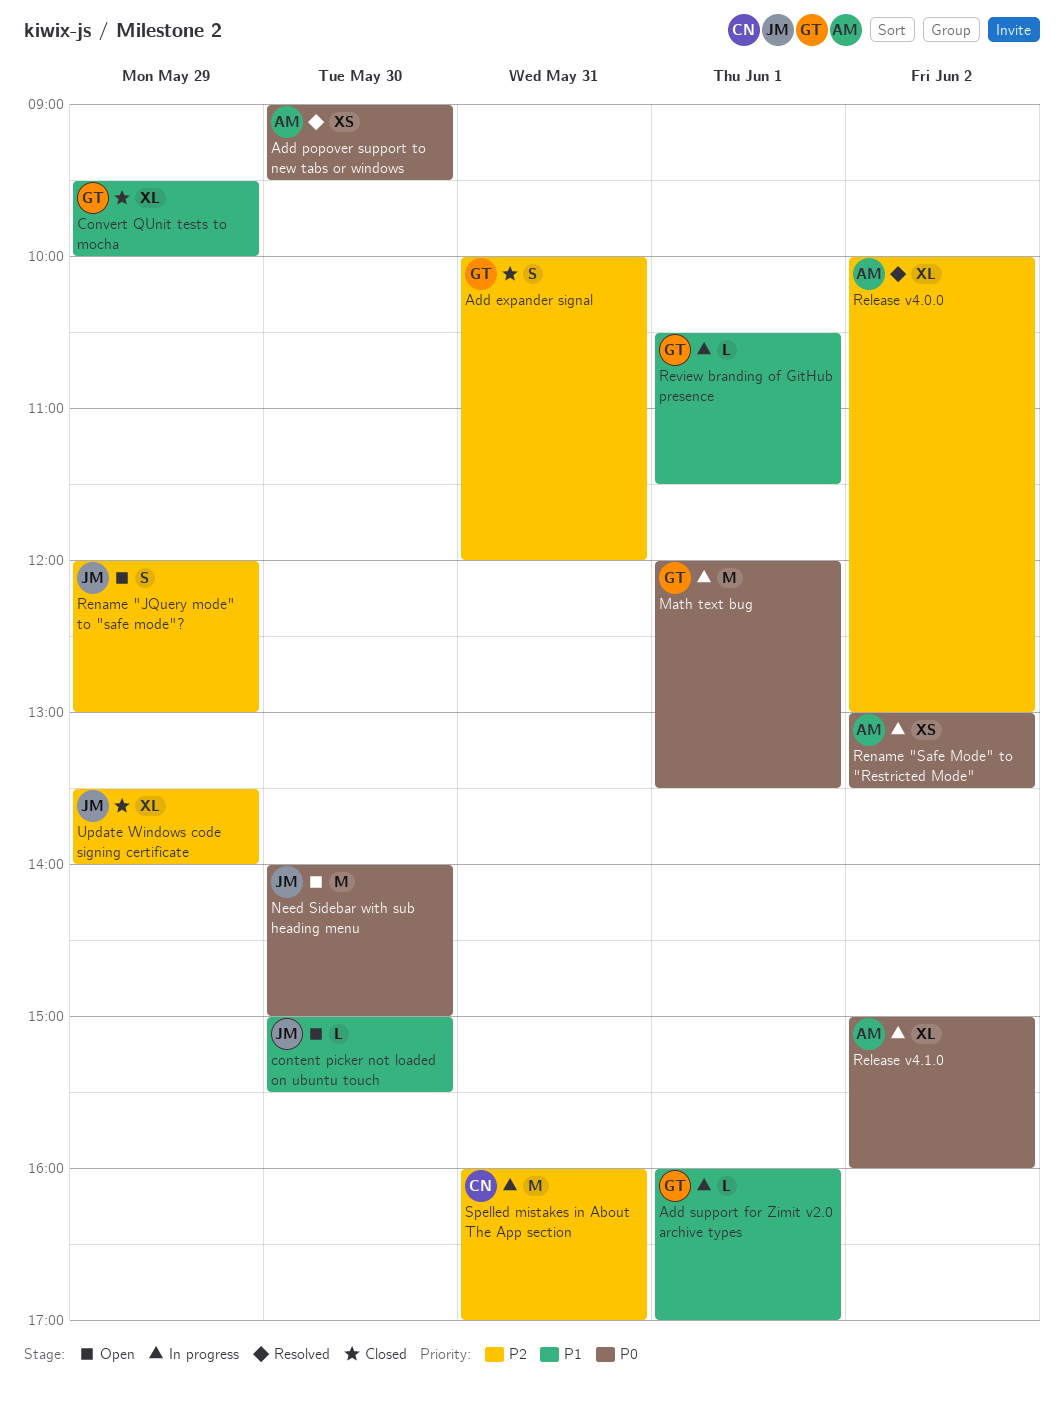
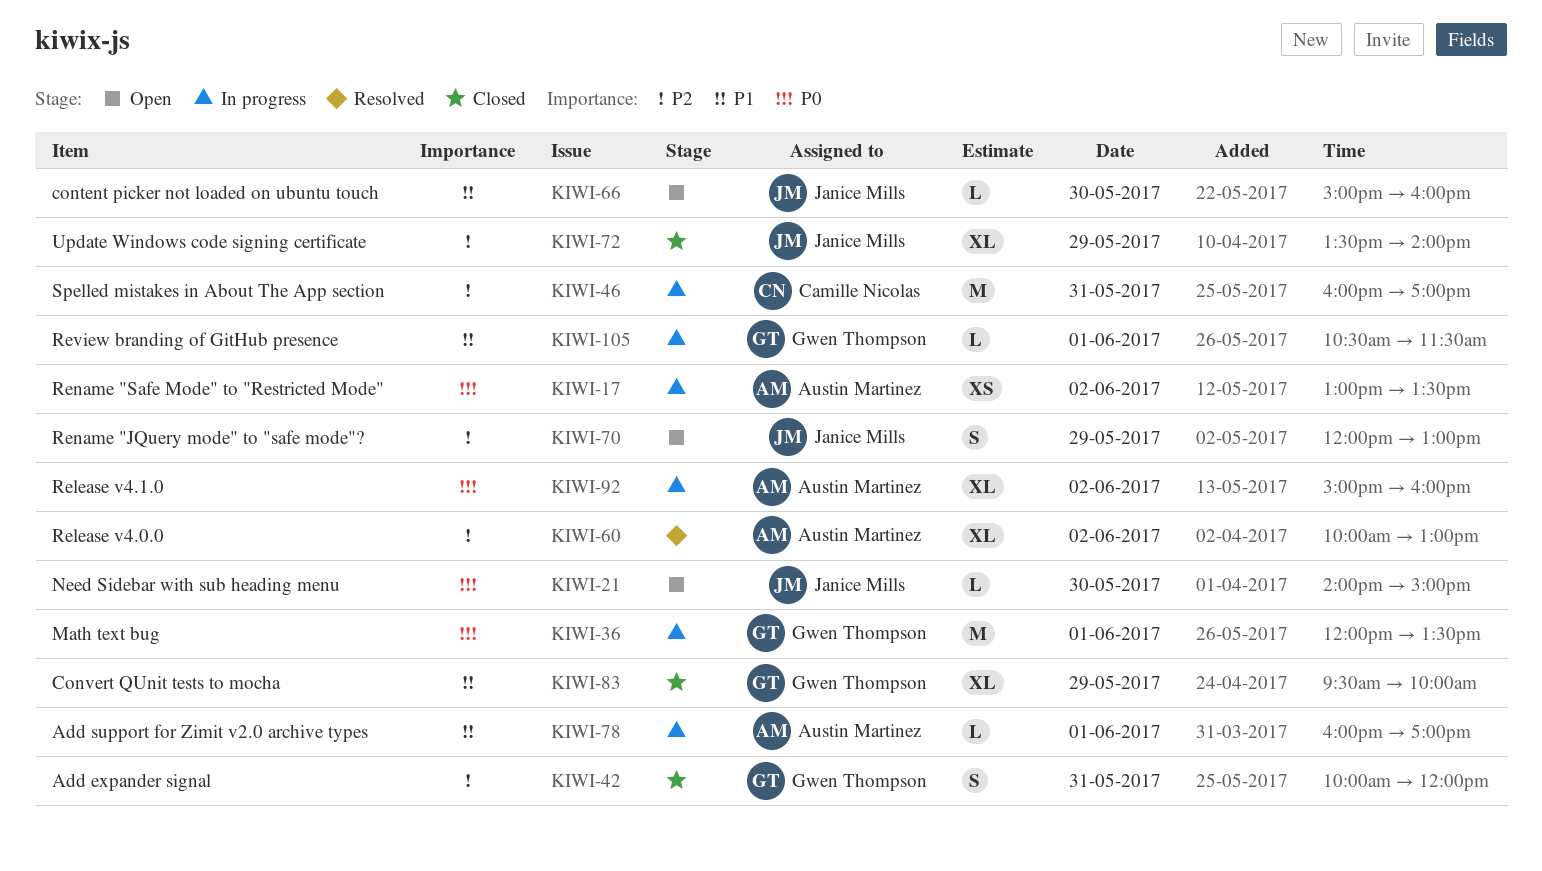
Add popover support to new tabs or windows: present -> none
Add support for Zimit v2.0 archive types, owner: Gwen Thompson -> Austin Martinez
content picker not loaded on ubuntu touch, ends: 15:30 -> 16:00
Need Sidebar with sub heading menu, estimate: M -> L

